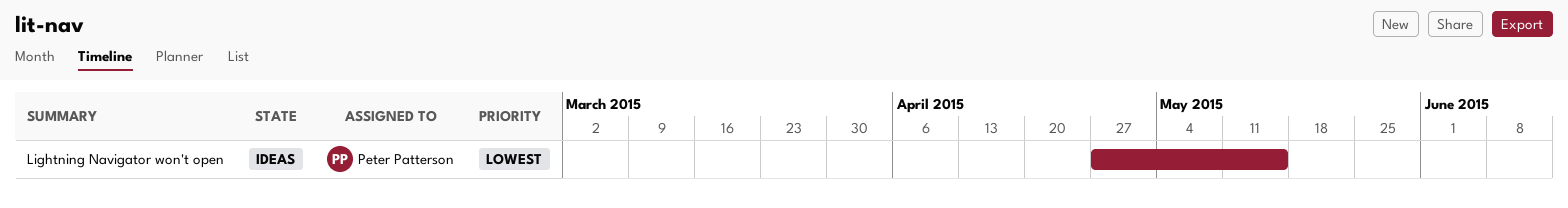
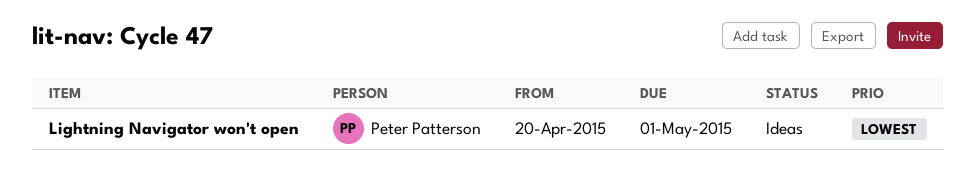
Lightning Navigator won't open, start: Apr 27 -> Apr 20
Lightning Navigator won't open, due: May 15 -> May 1

